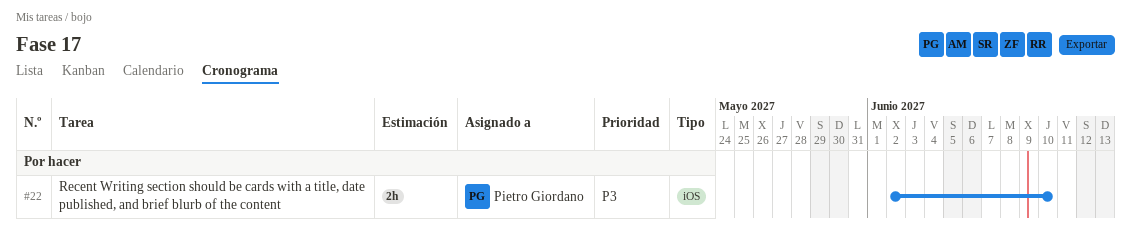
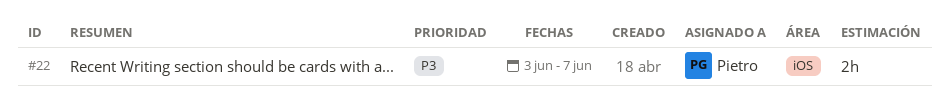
#22, start: Jun 2 -> Jun 3
#22, due: Jun 10 -> Jun 7

